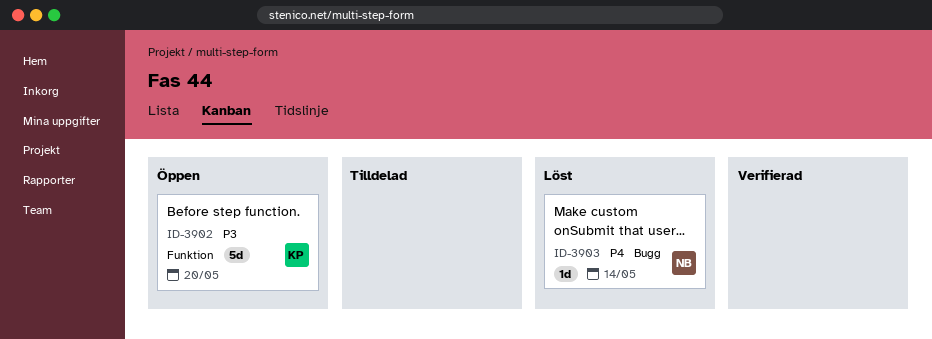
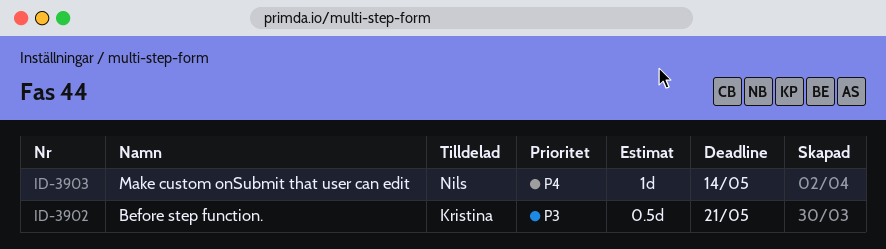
ID-3902, estimate: 5d -> 0.5d
ID-3902, due: May 20 -> May 21

